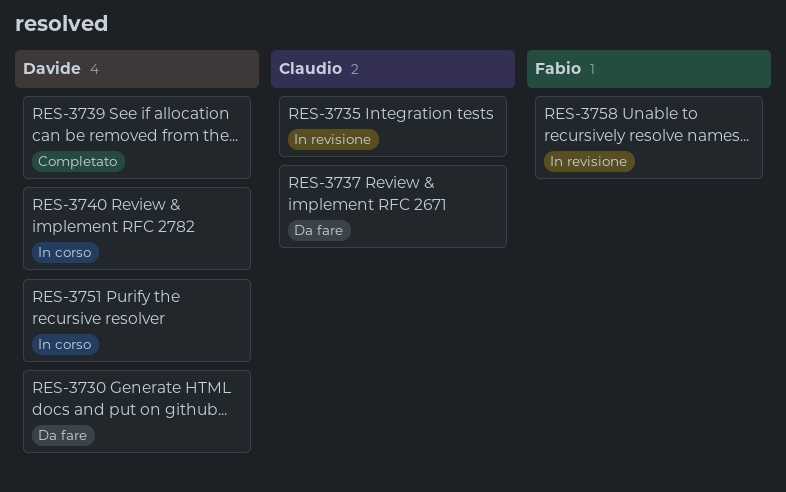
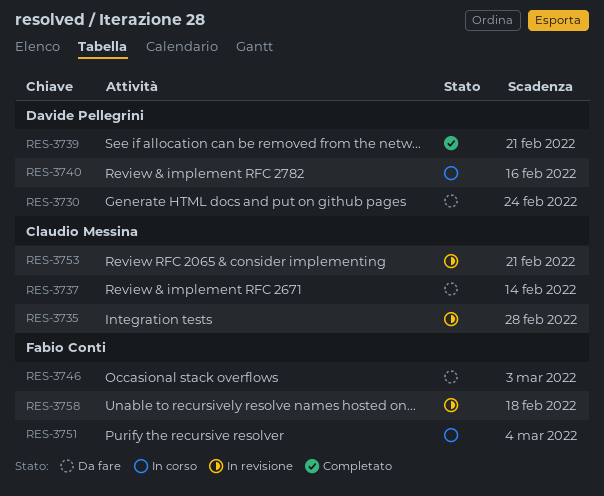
RES-3746: none -> present
RES-3751, owner: Davide Pellegrini -> Fabio Conti
RES-3753: none -> present

